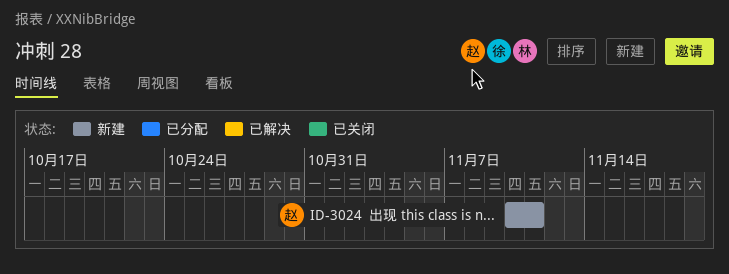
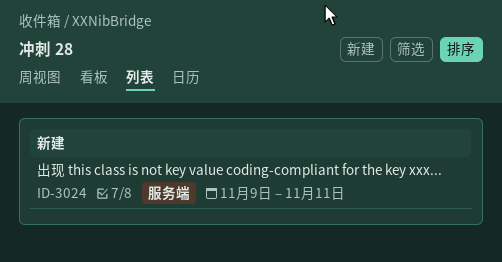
ID-3024, start: Nov 10 -> Nov 9

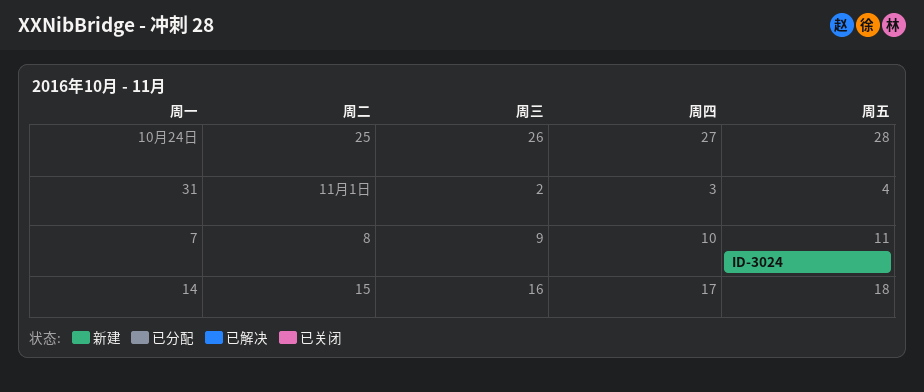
ID-3024, start: Nov 9 -> Nov 11

